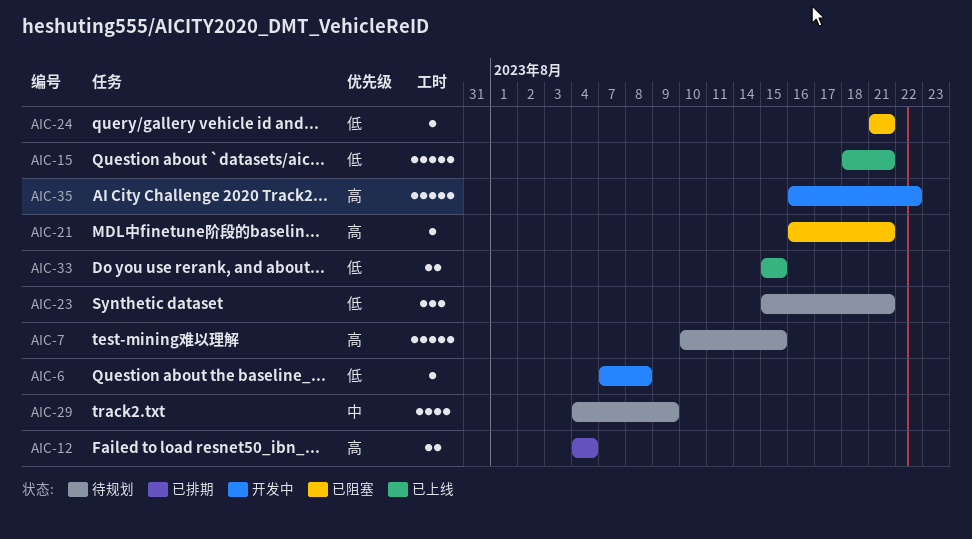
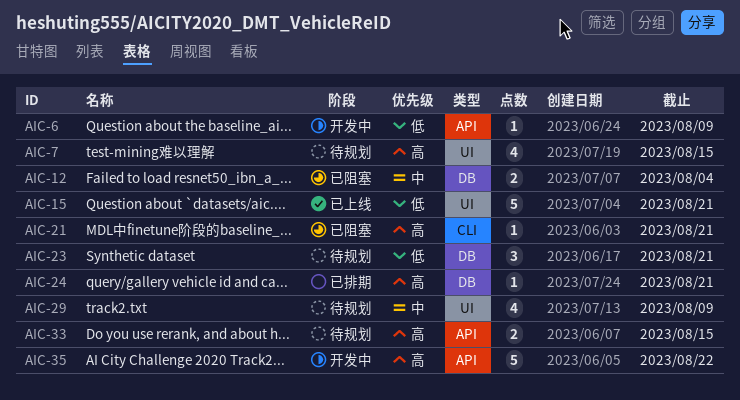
AIC-6, due: Aug 8 -> Aug 9
AIC-7, estimate: 5 -> 4
AIC-12, status: 已排期 -> 已阻塞
AIC-12, priority: 高 -> 中
AIC-24, status: 已阻塞 -> 已排期
AIC-24, priority: 低 -> 高
AIC-33, status: 已上线 -> 待规划
AIC-33, priority: 低 -> 高

